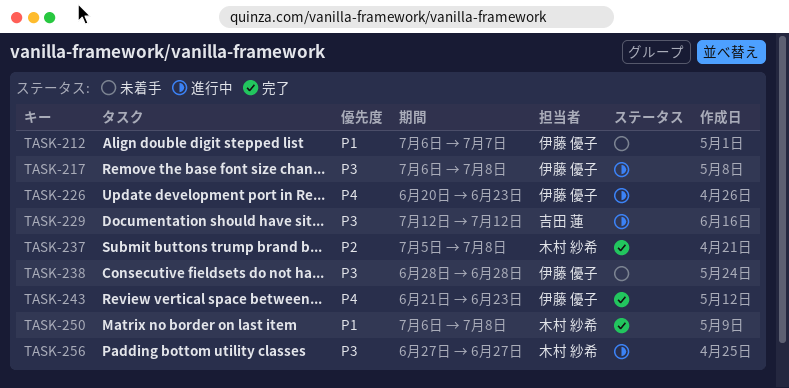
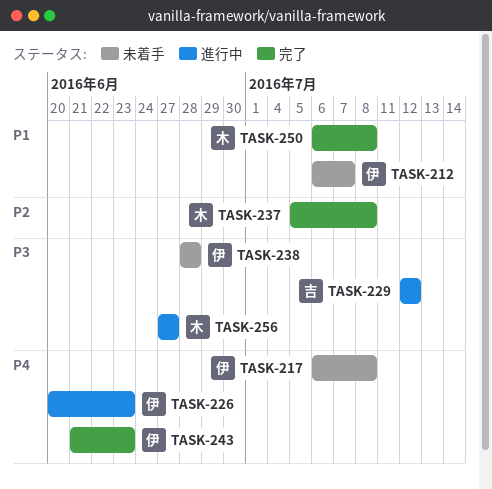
TASK-217, status: 進行中 -> 未着手
TASK-217, priority: P3 -> P4

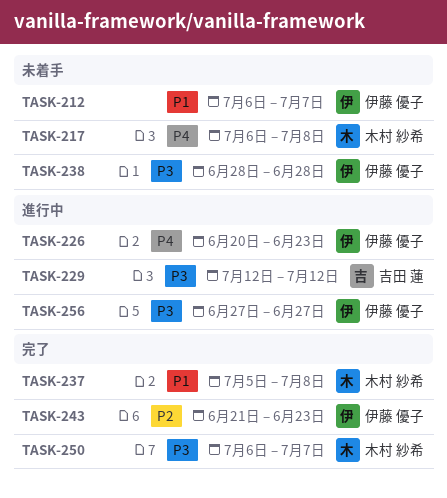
TASK-217, owner: 伊藤 優子 -> 木村 紗希
TASK-237, priority: P2 -> P1
TASK-243, priority: P4 -> P2
TASK-250, priority: P1 -> P3
TASK-250, due: Jul 8 -> Jul 7
TASK-256, owner: 木村 紗希 -> 伊藤 優子

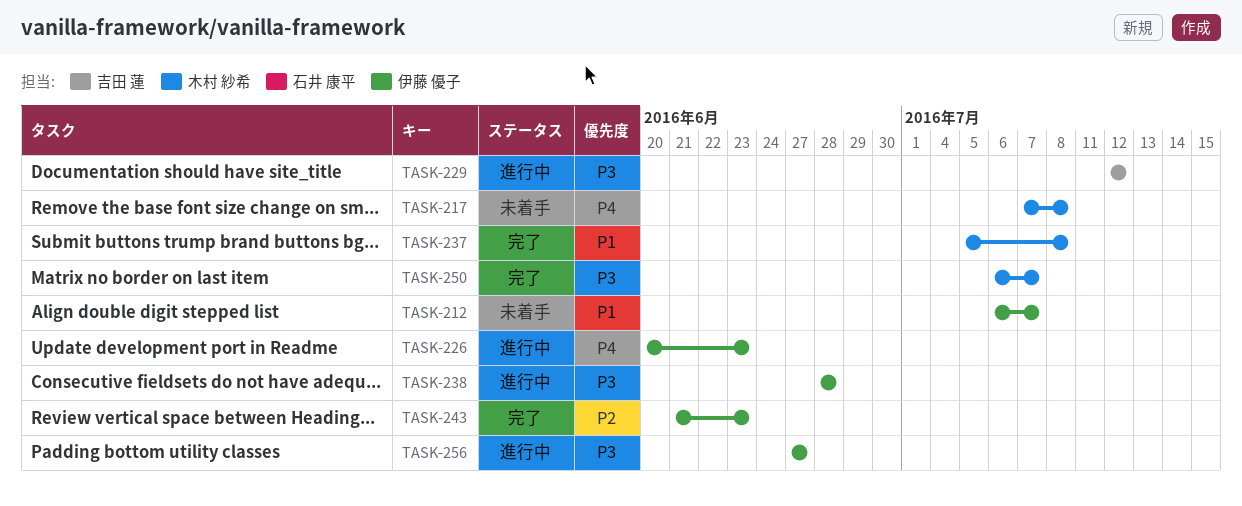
TASK-217, start: Jul 6 -> Jul 7
TASK-238, status: 未着手 -> 進行中

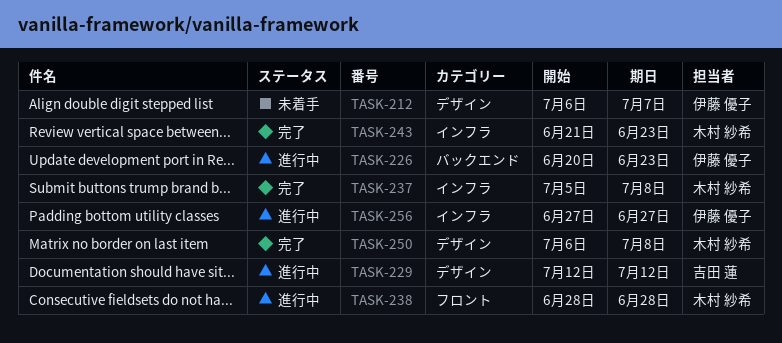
TASK-217: present -> none
TASK-238, owner: 伊藤 優子 -> 木村 紗希
TASK-243, owner: 伊藤 優子 -> 木村 紗希
TASK-250, due: Jul 7 -> Jul 8

